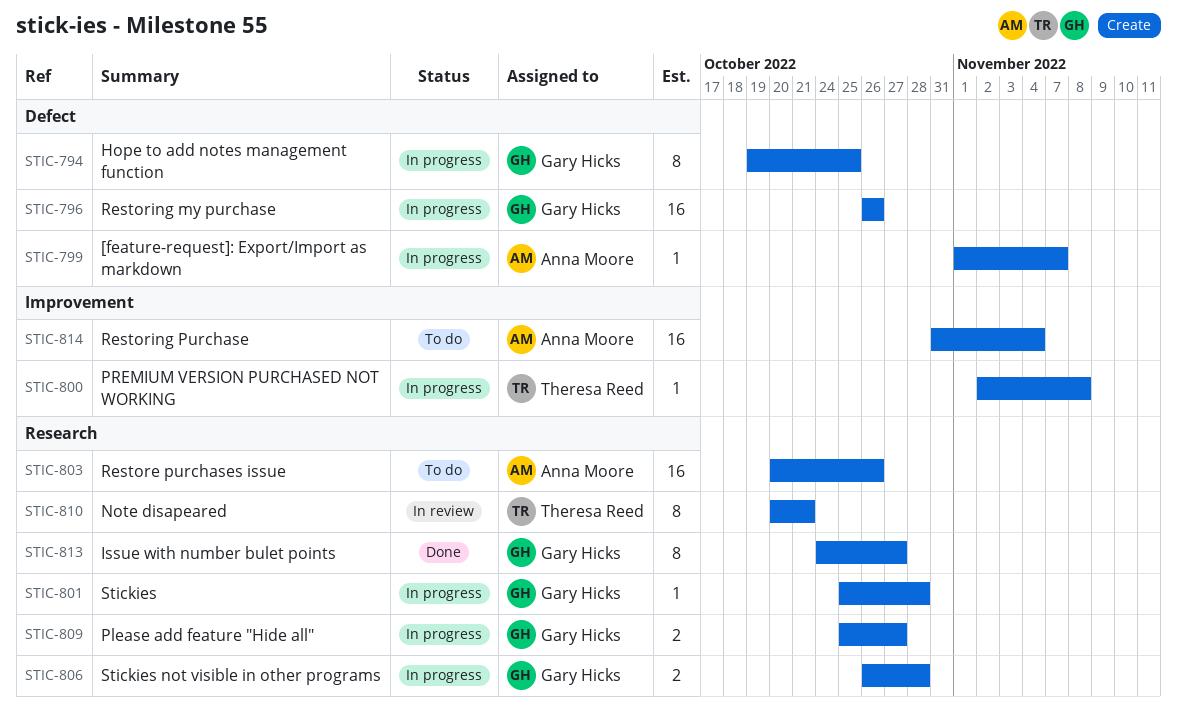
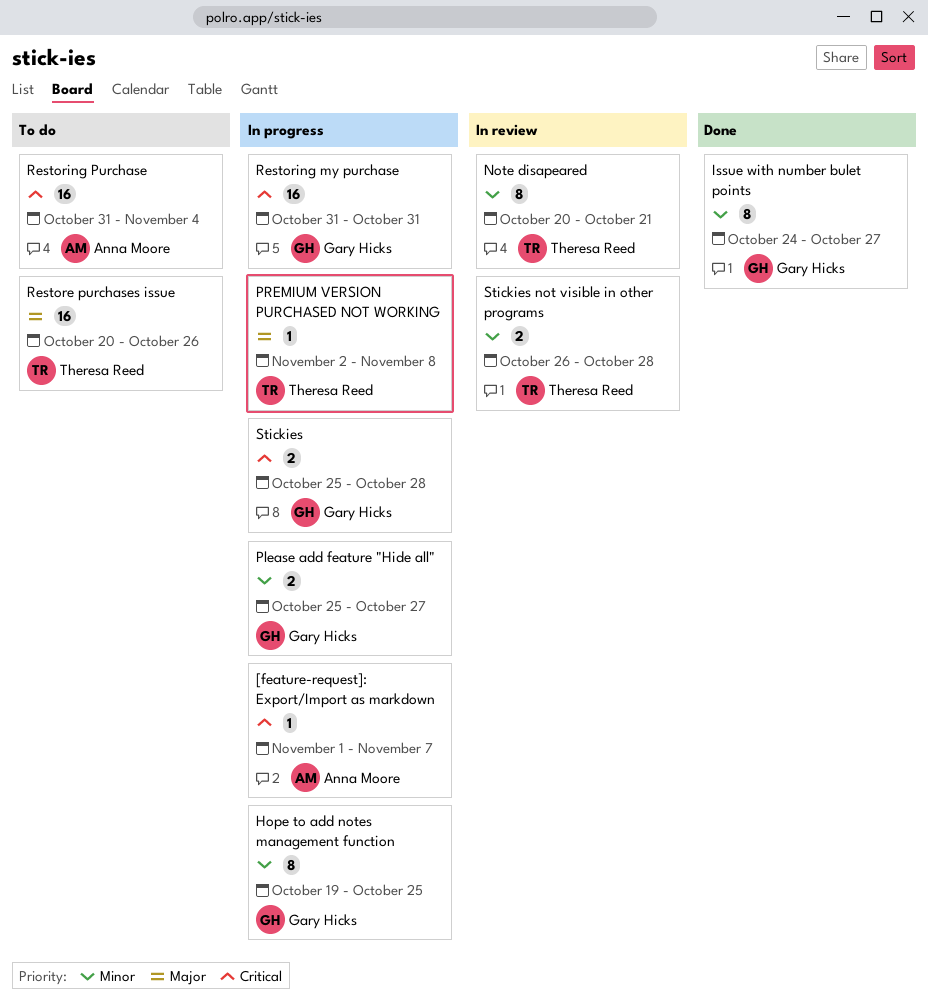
Restore purchases issue, owner: Anna Moore -> Theresa Reed
Restoring my purchase, start: Oct 26 -> Oct 31
Restoring my purchase, due: Oct 26 -> Oct 31
Stickies, estimate: 1 -> 2
Stickies not visible in other programs, status: In progress -> In review
Stickies not visible in other programs, owner: Gary Hicks -> Theresa Reed

